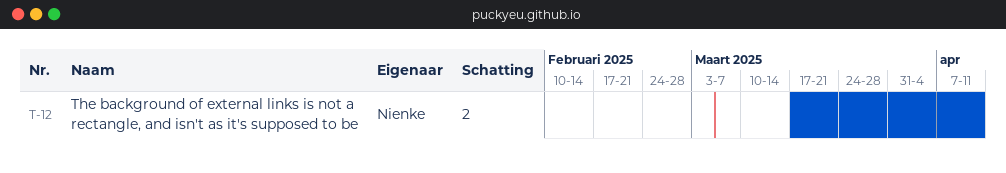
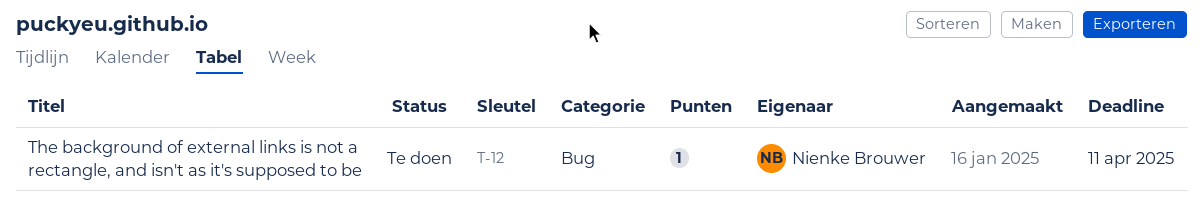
T-12, estimate: 2 -> 1

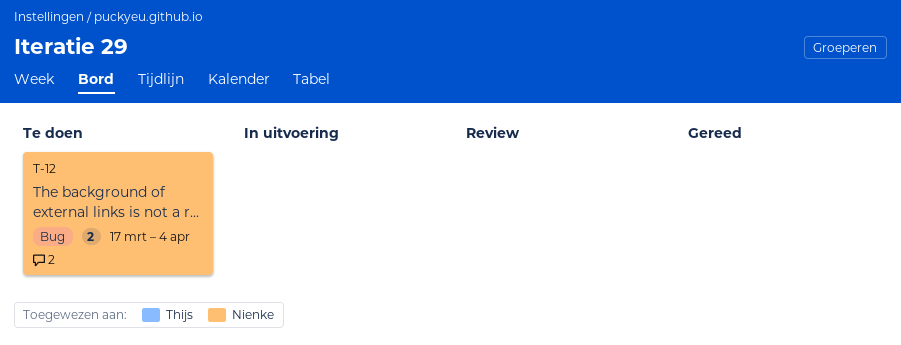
T-12, estimate: 1 -> 2
T-12, due: Apr 11 -> Apr 4

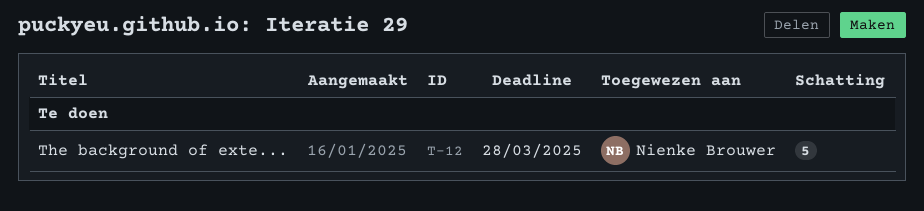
T-12, estimate: 2 -> 5
T-12, due: Apr 4 -> Mar 28

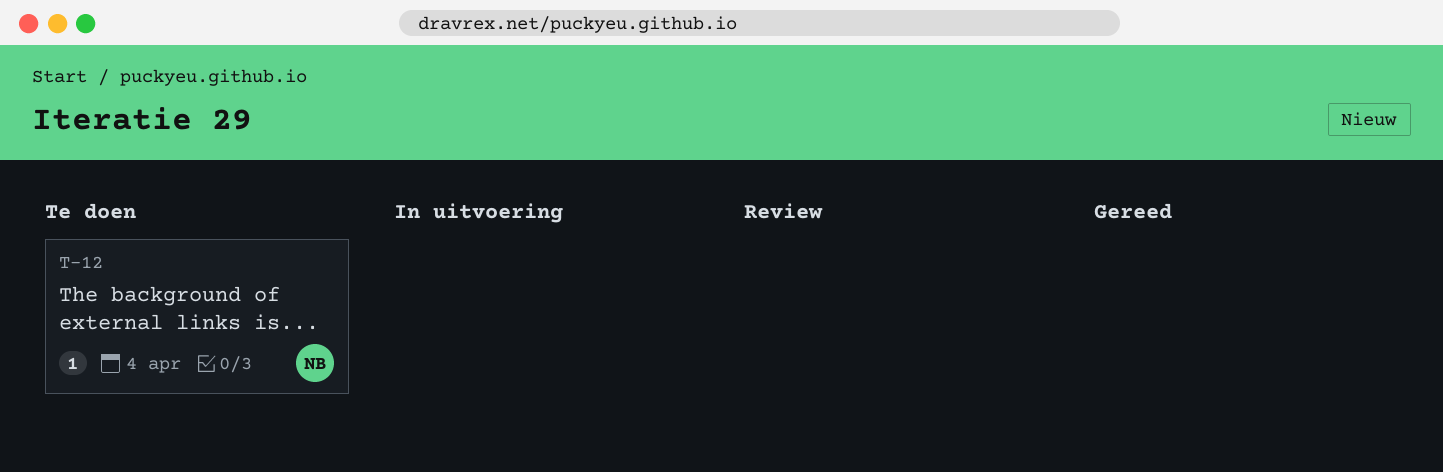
T-12, estimate: 5 -> 1
T-12, due: Mar 28 -> Apr 4

